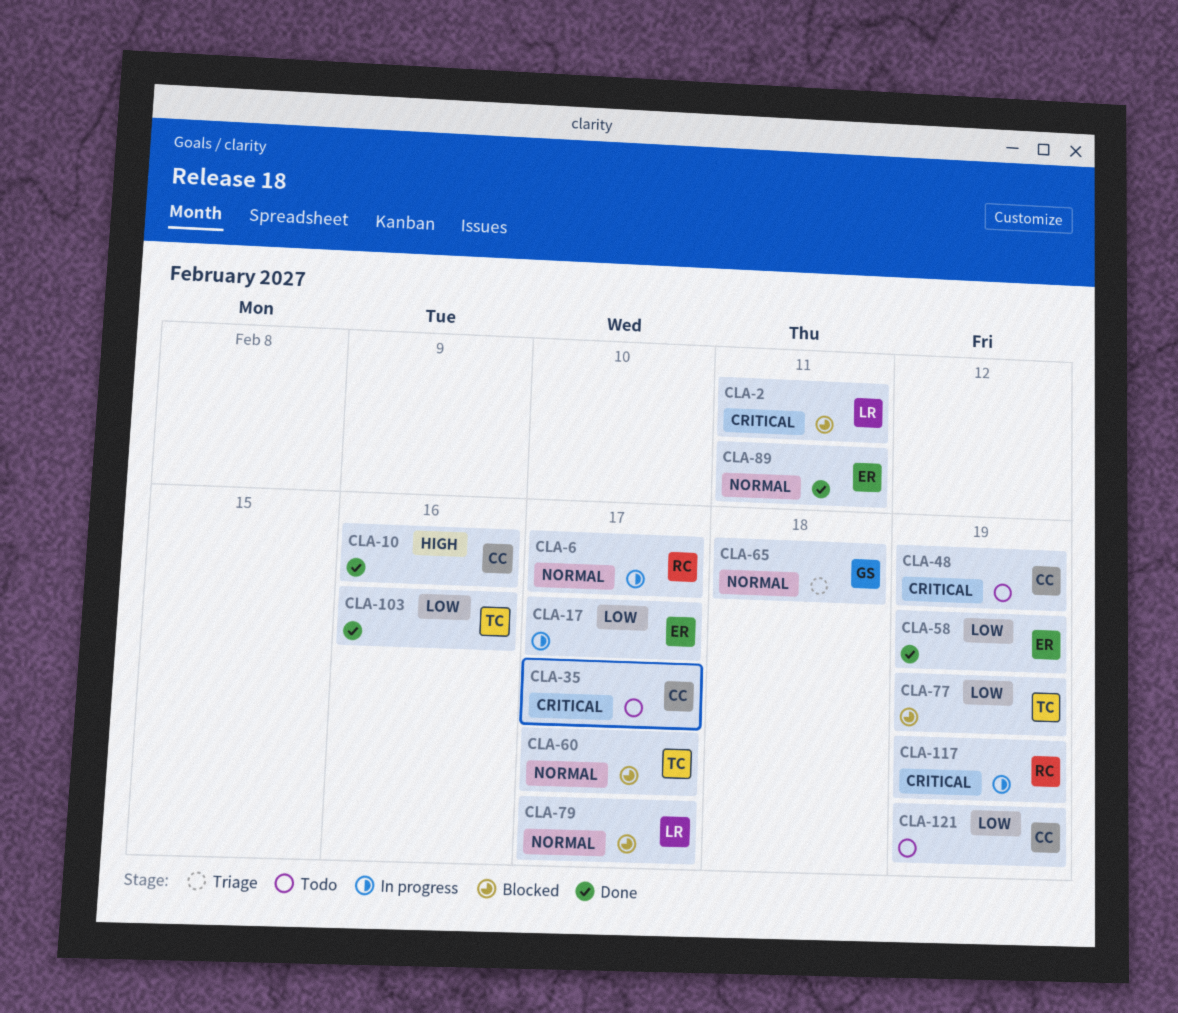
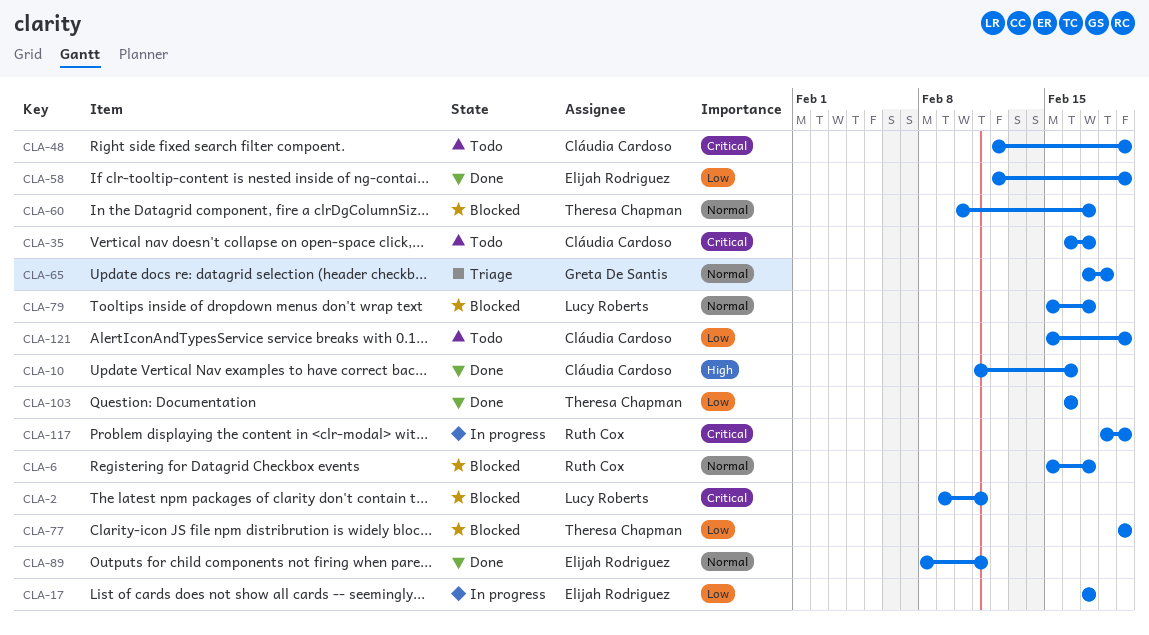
CLA-6, status: In progress -> Blocked

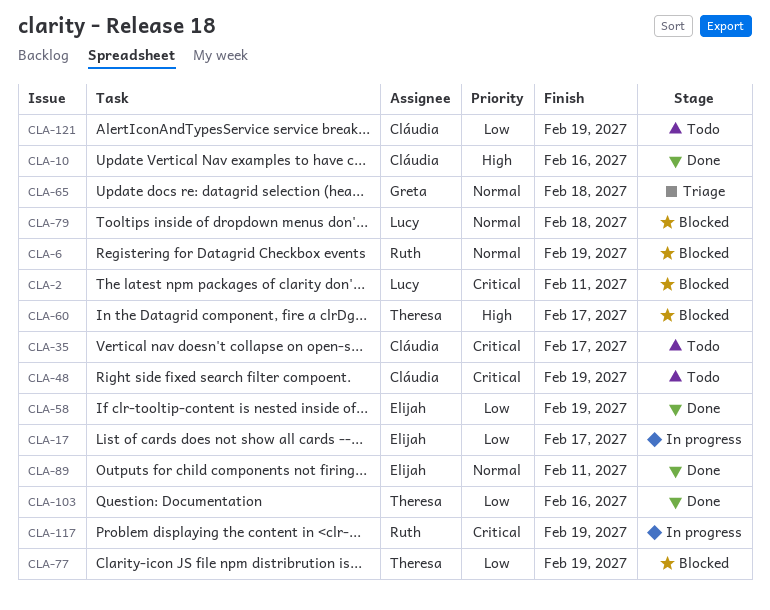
CLA-6, due: Feb 17 -> Feb 19
CLA-60, priority: Normal -> High
CLA-79, due: Feb 17 -> Feb 18

